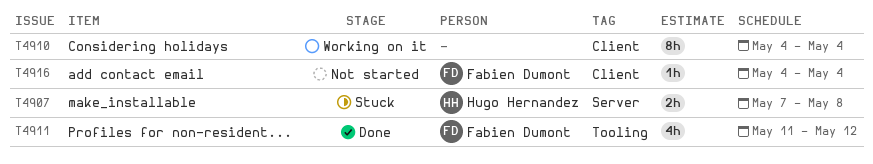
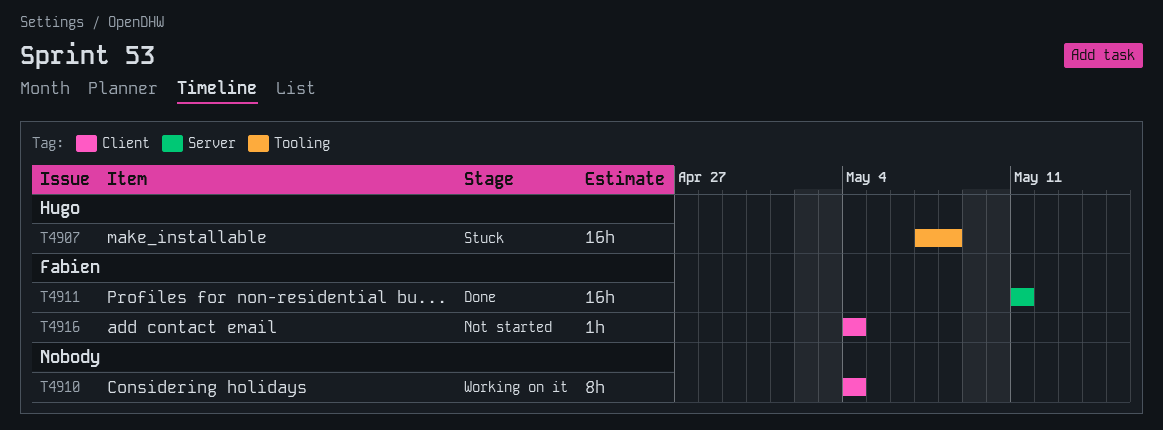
T4907, label: Server -> Tooling
T4907, estimate: 2h -> 16h
T4911, label: Tooling -> Server
T4911, estimate: 4h -> 16h
T4911, due: May 12 -> May 11

